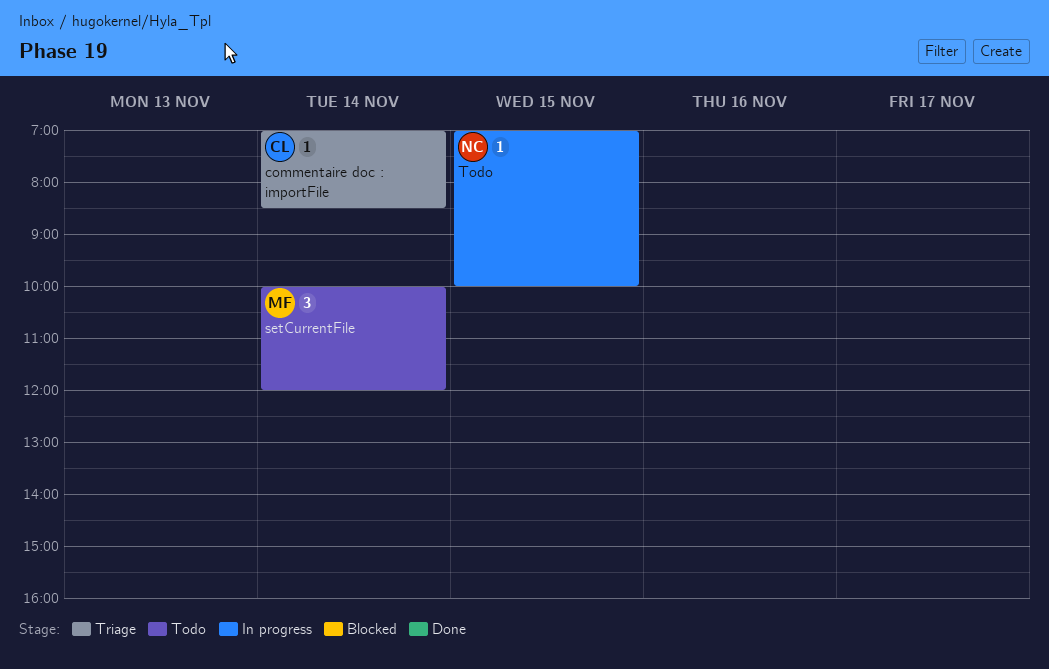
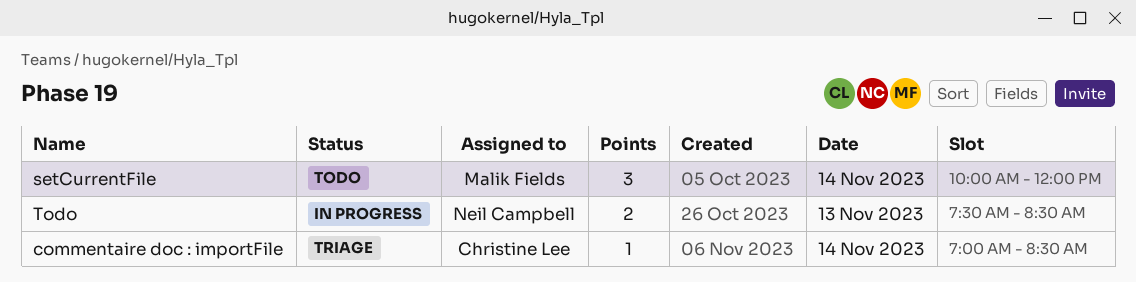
Todo, estimate: 1 -> 2
Todo, day: Nov 15 -> Nov 13
Todo, begins: 07:00 -> 07:30
Todo, ends: 10:00 -> 08:30

